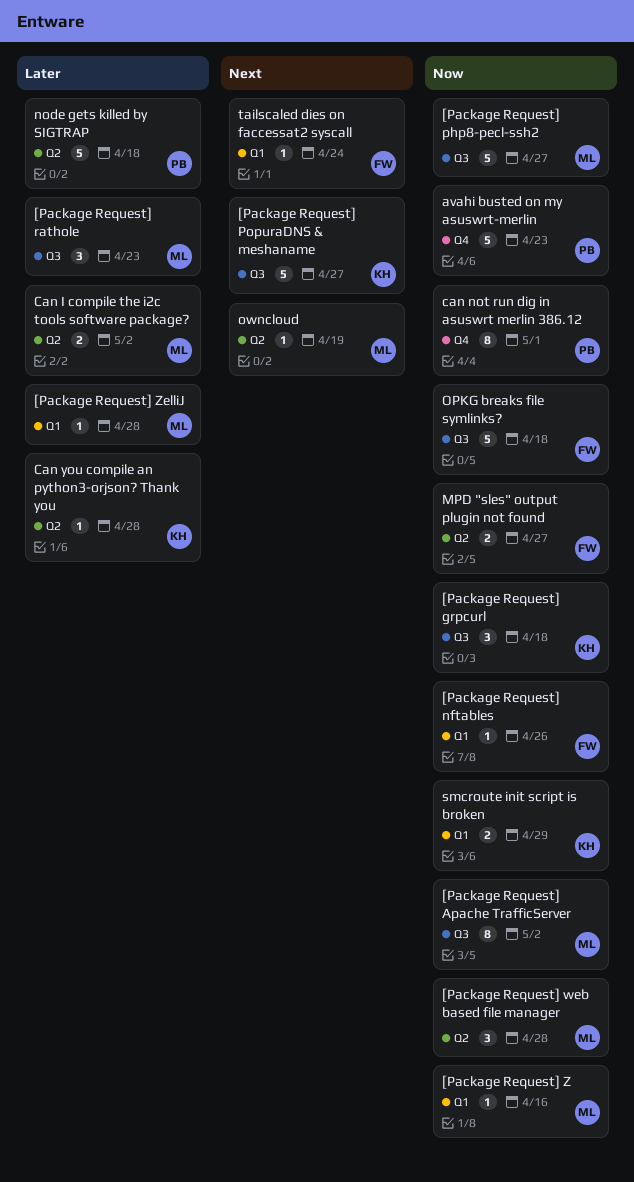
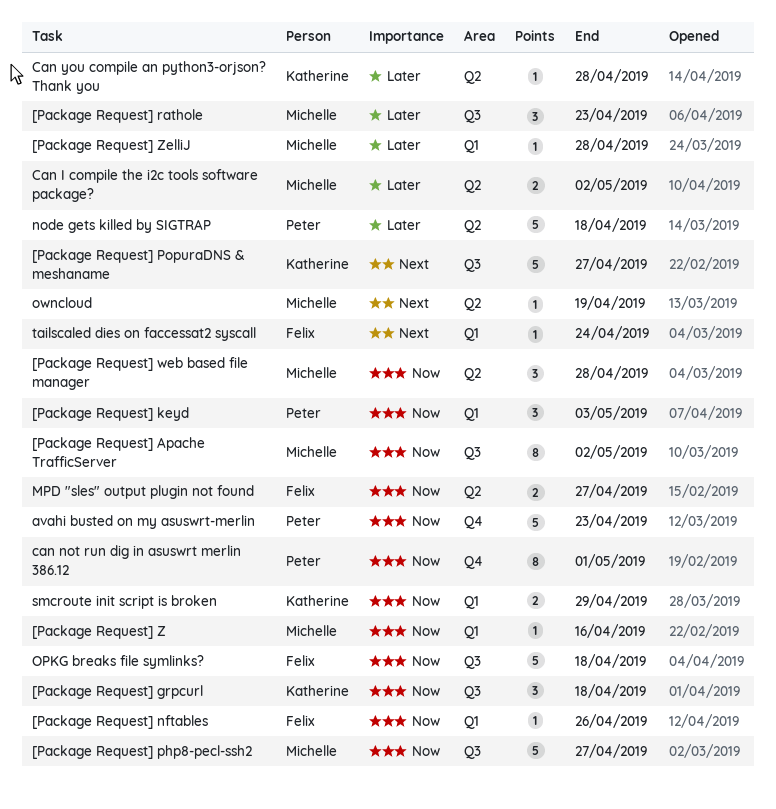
[Package Request] keyd: none -> present

